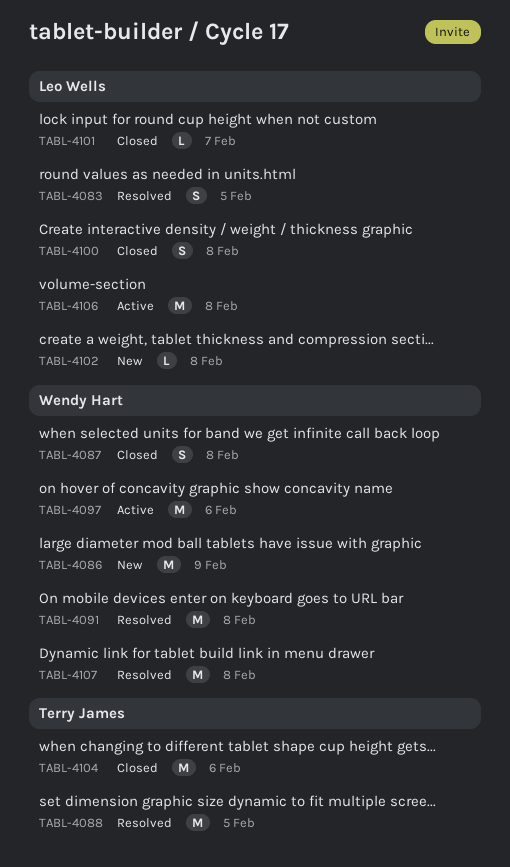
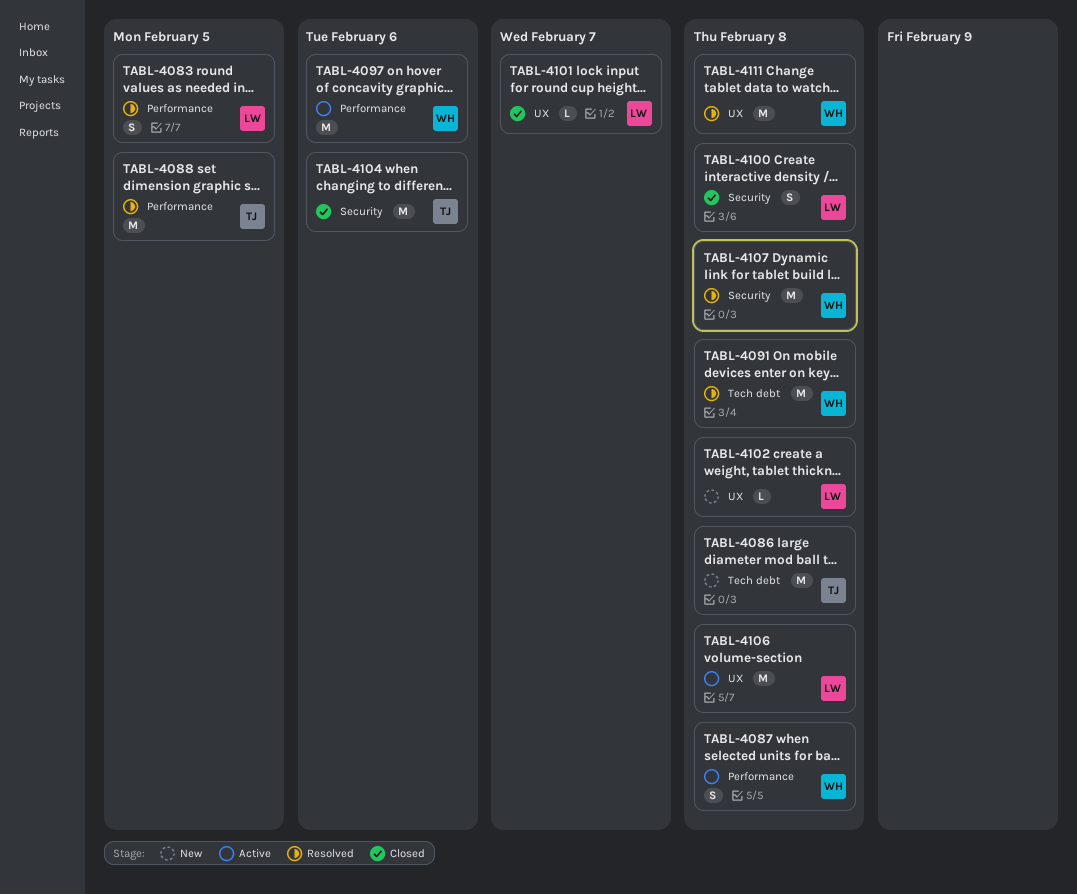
TABL-4086, owner: Wendy Hart -> Terry James
TABL-4086, due: Feb 9 -> Feb 8
TABL-4087, status: Closed -> Active
TABL-4111: none -> present

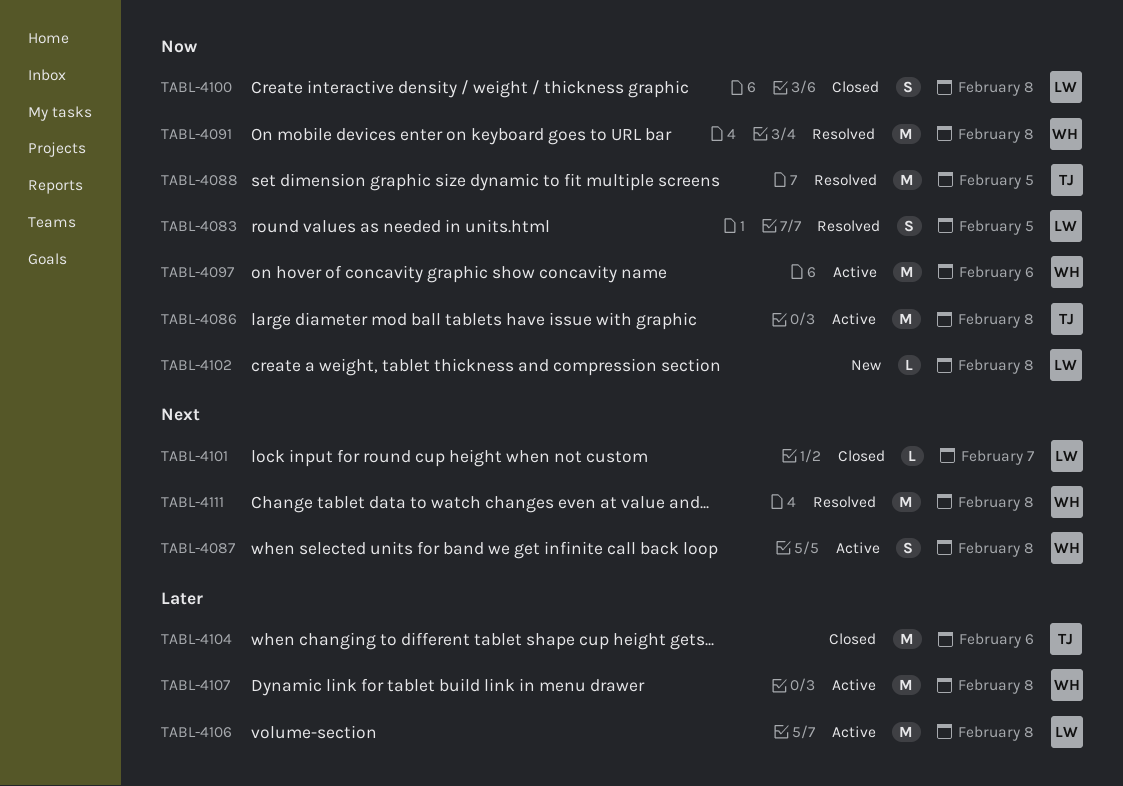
TABL-4086, status: New -> Active
TABL-4107, status: Resolved -> Active

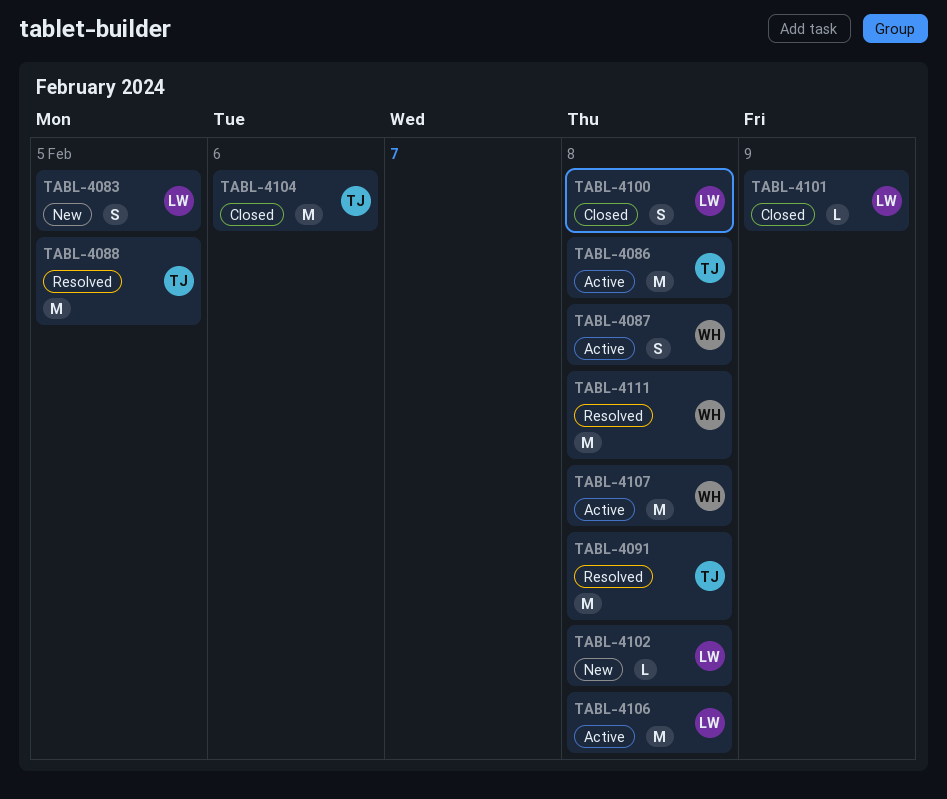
TABL-4083, status: Resolved -> New
TABL-4091, owner: WH -> TJ
TABL-4097: present -> none
TABL-4101, due: Feb 7 -> Feb 9

